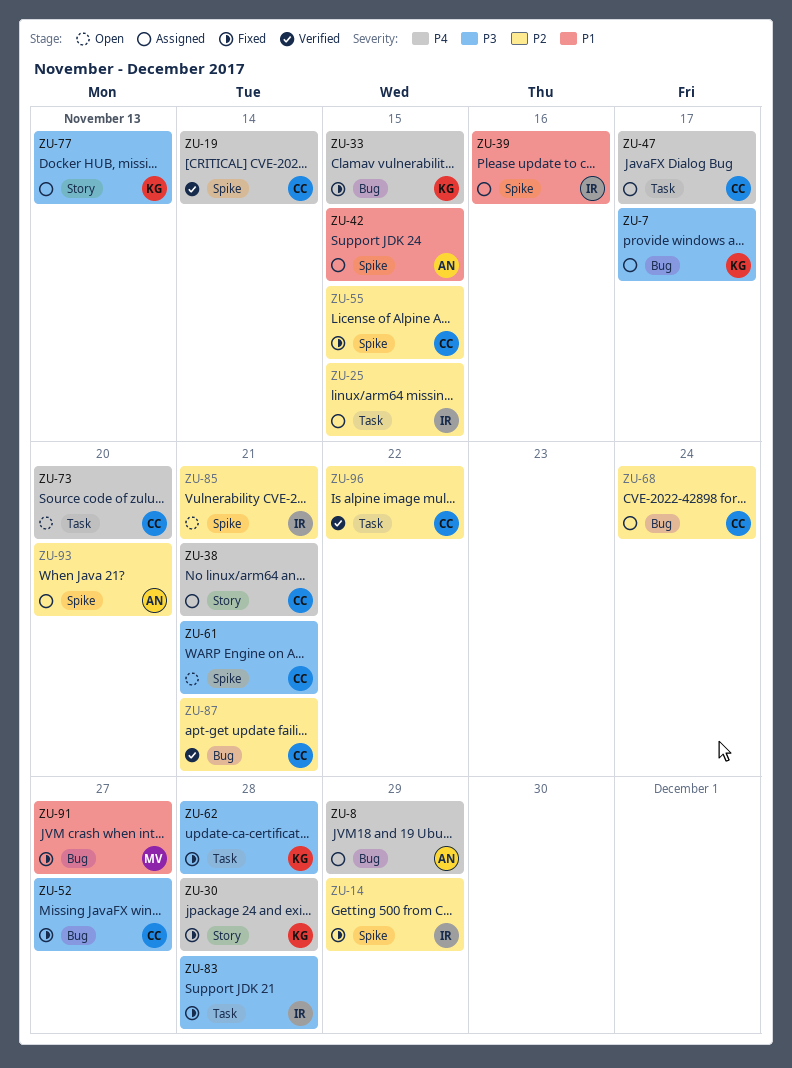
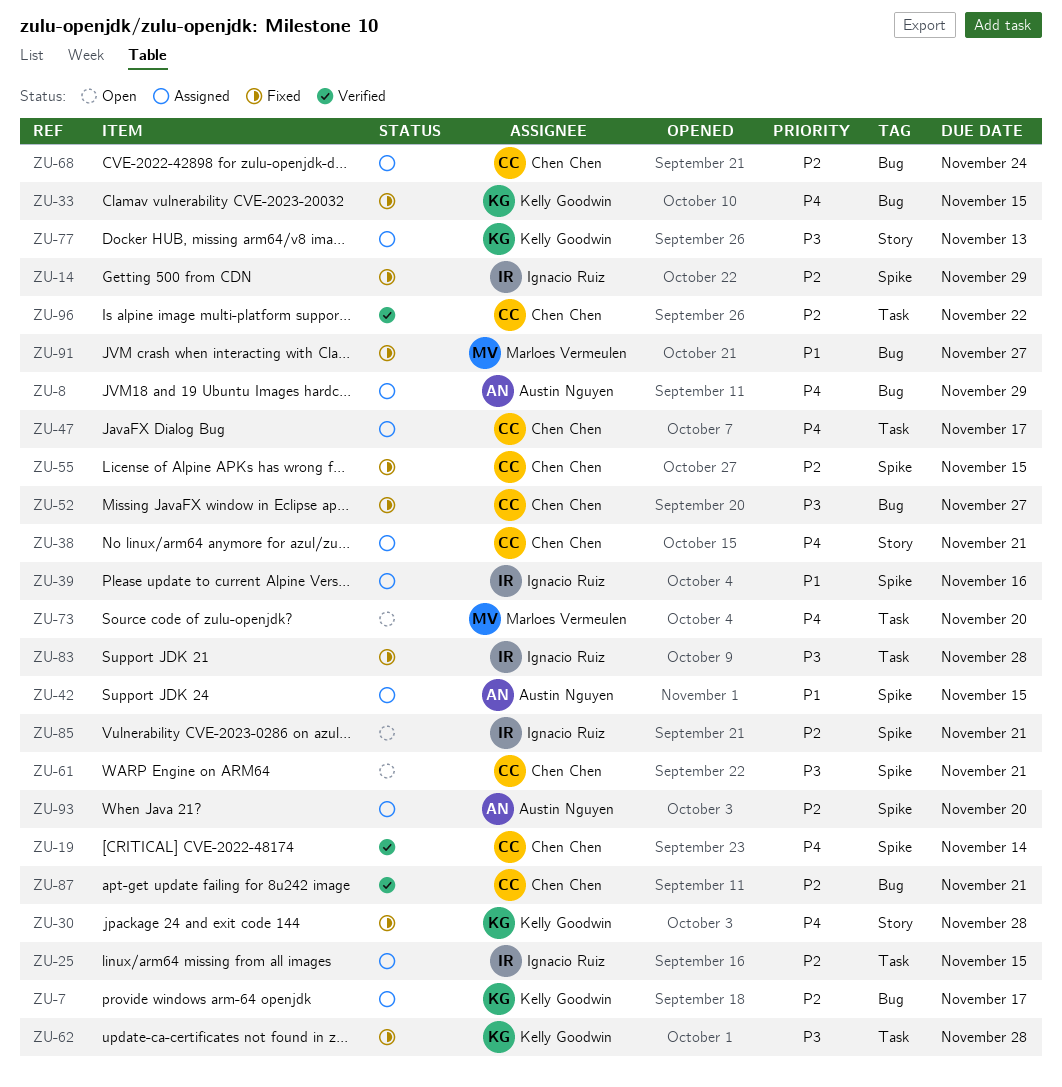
ZU-7, priority: P3 -> P2
ZU-73, owner: Chen Chen -> Marloes Vermeulen

